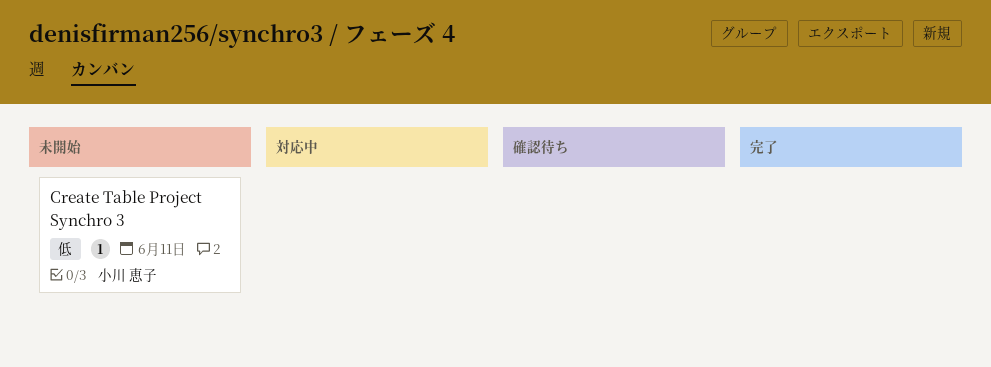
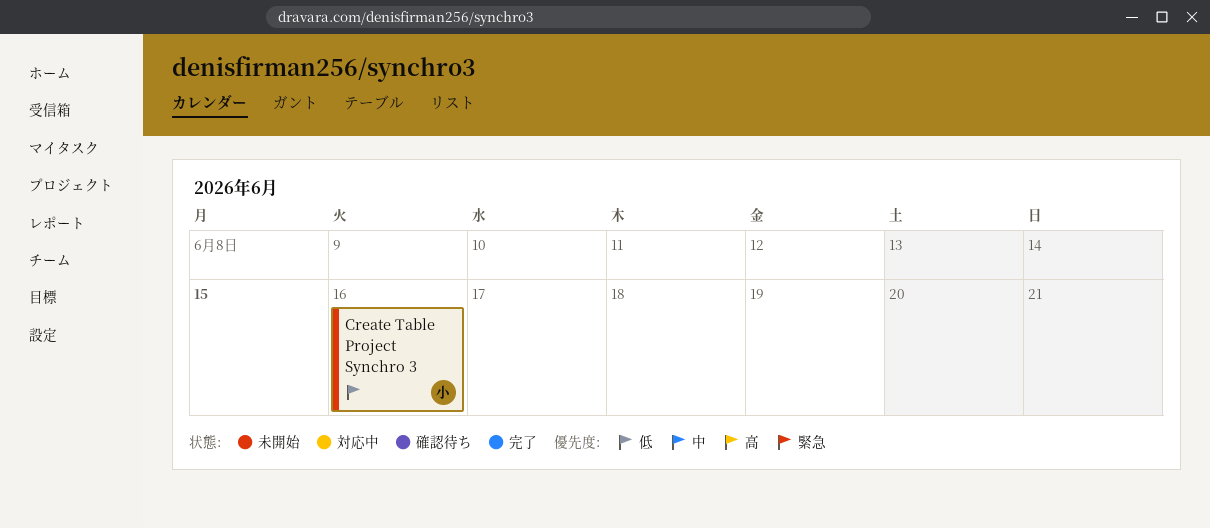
Create Table Project Synchro 3, due: Jun 11 -> Jun 16

